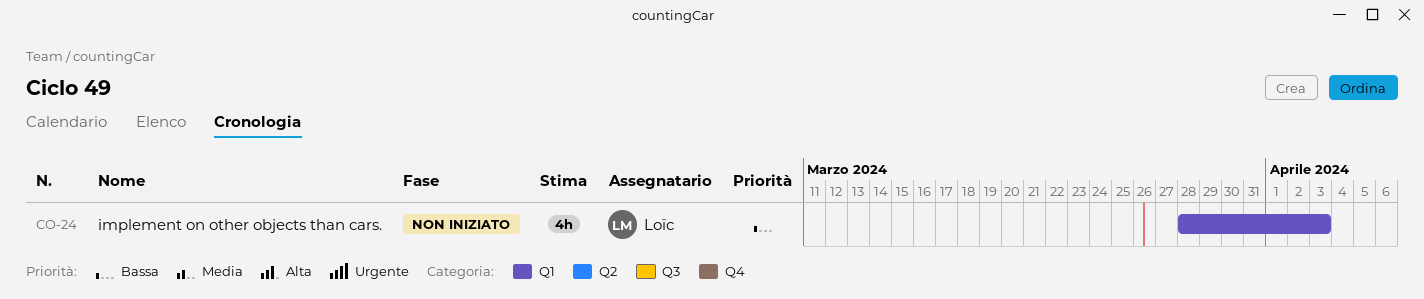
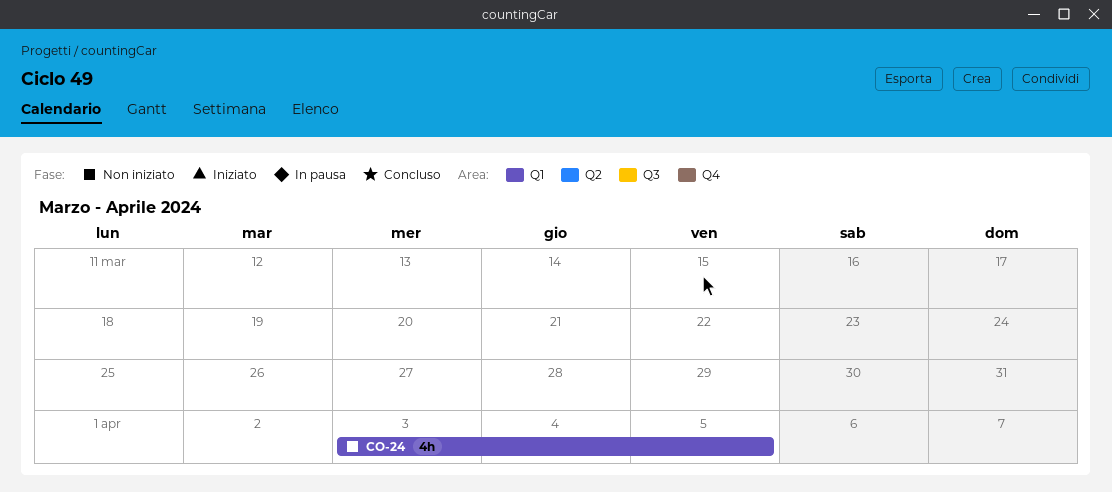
CO-24, start: Mar 28 -> Apr 3
CO-24, due: Apr 3 -> Apr 5

